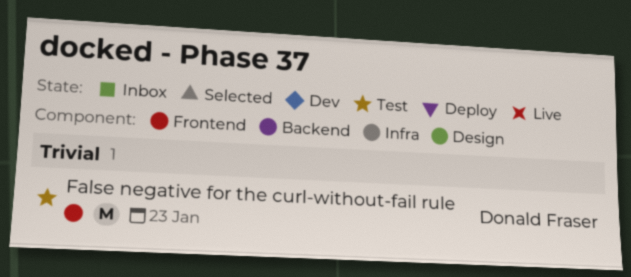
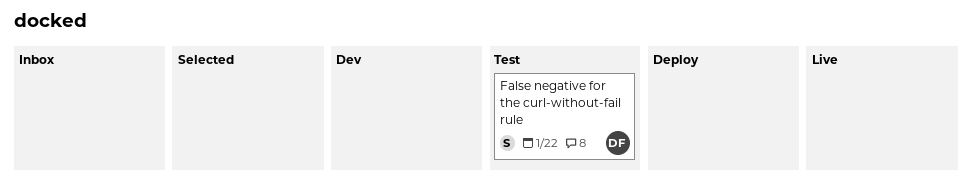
False negative for the curl-without-fail rule, estimate: M -> S
False negative for the curl-without-fail rule, due: Jan 23 -> Jan 22

